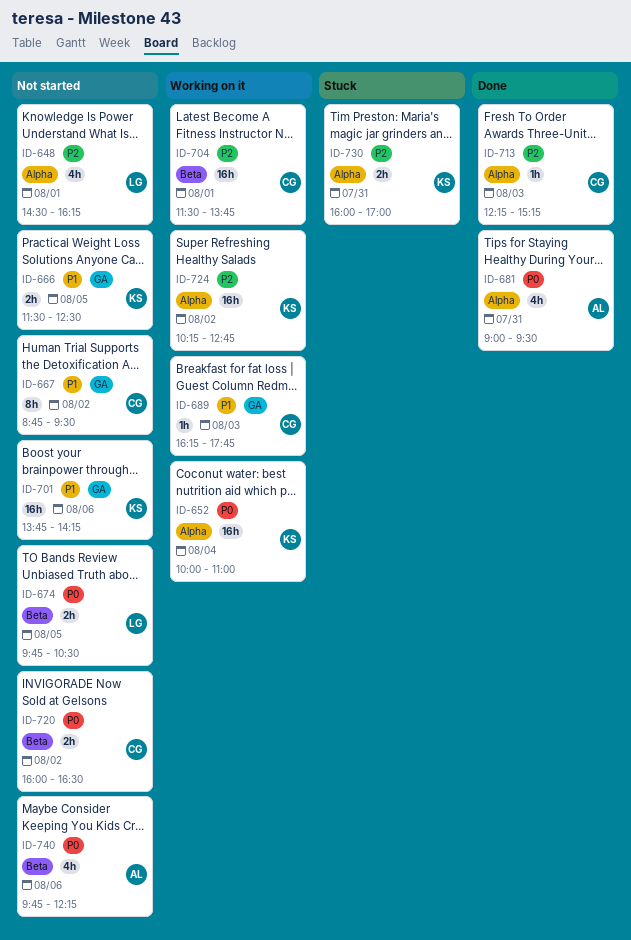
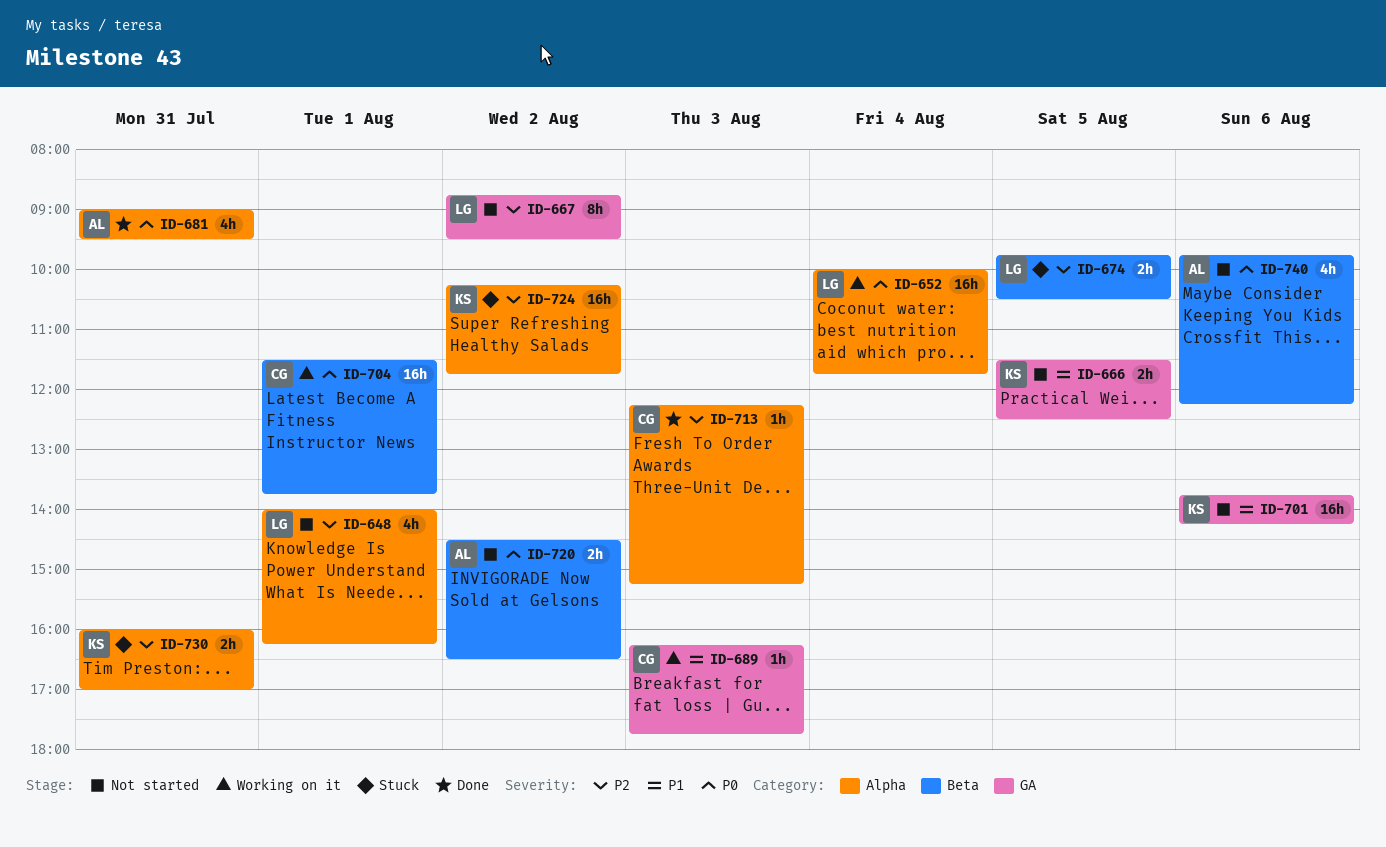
ID-648, begins: 14:30 -> 14:00
ID-652, owner: KS -> LG
ID-652, ends: 11:00 -> 11:45
ID-667, owner: CG -> LG
ID-667, priority: P1 -> P2
ID-674, status: Not started -> Stuck
ID-674, priority: P0 -> P2
ID-704, priority: P2 -> P0
ID-720, owner: CG -> AL
ID-720, begins: 16:00 -> 14:30
ID-724, status: Working on it -> Stuck
ID-724, ends: 12:45 -> 11:45

